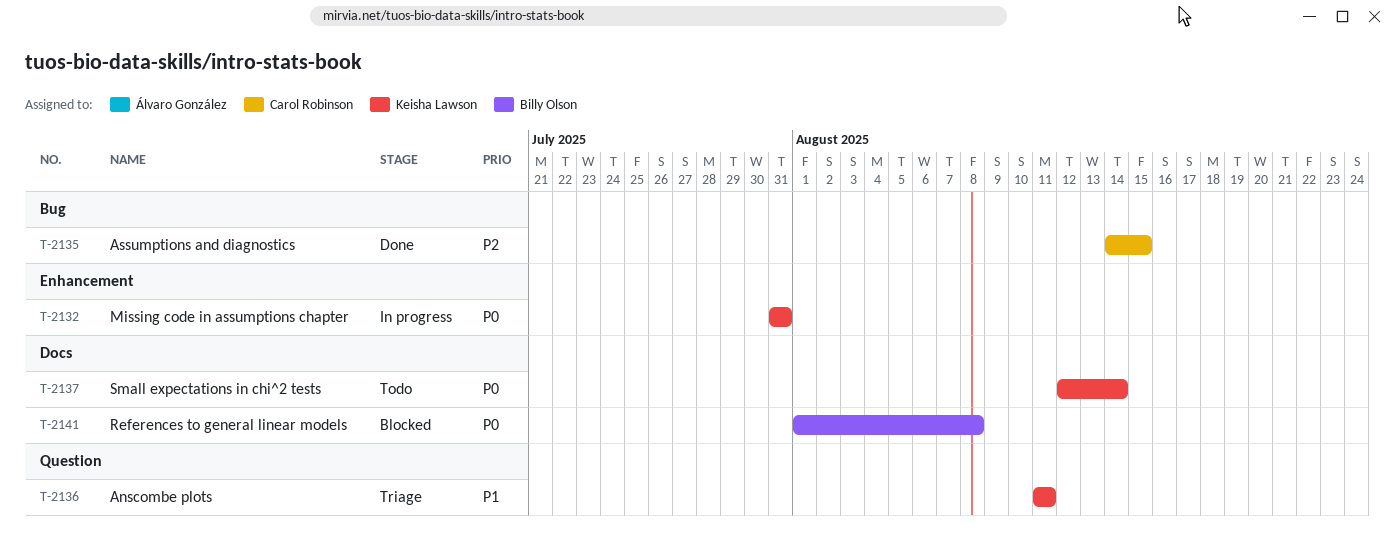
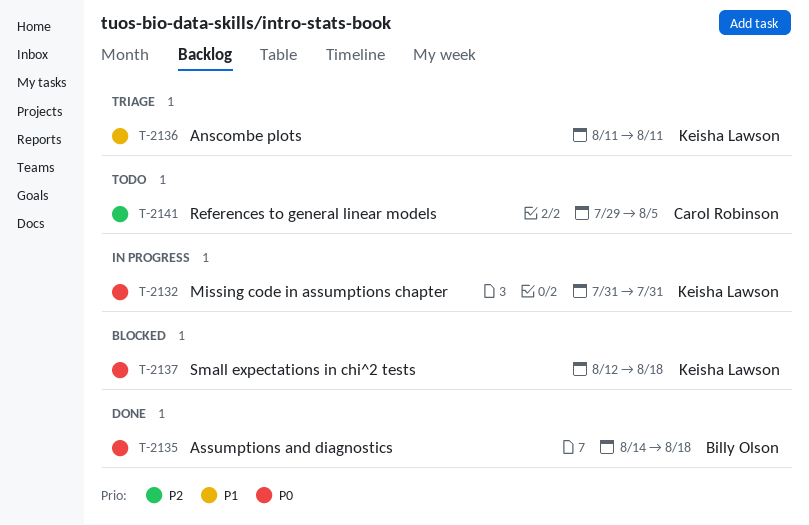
T-2135, owner: Carol Robinson -> Billy Olson
T-2135, priority: P2 -> P0
T-2135, due: Aug 15 -> Aug 18
T-2137, status: Todo -> Blocked
T-2137, due: Aug 14 -> Aug 18
T-2141, status: Blocked -> Todo
T-2141, owner: Billy Olson -> Carol Robinson
T-2141, priority: P0 -> P2
T-2141, start: Aug 1 -> Jul 29
T-2141, due: Aug 8 -> Aug 5

